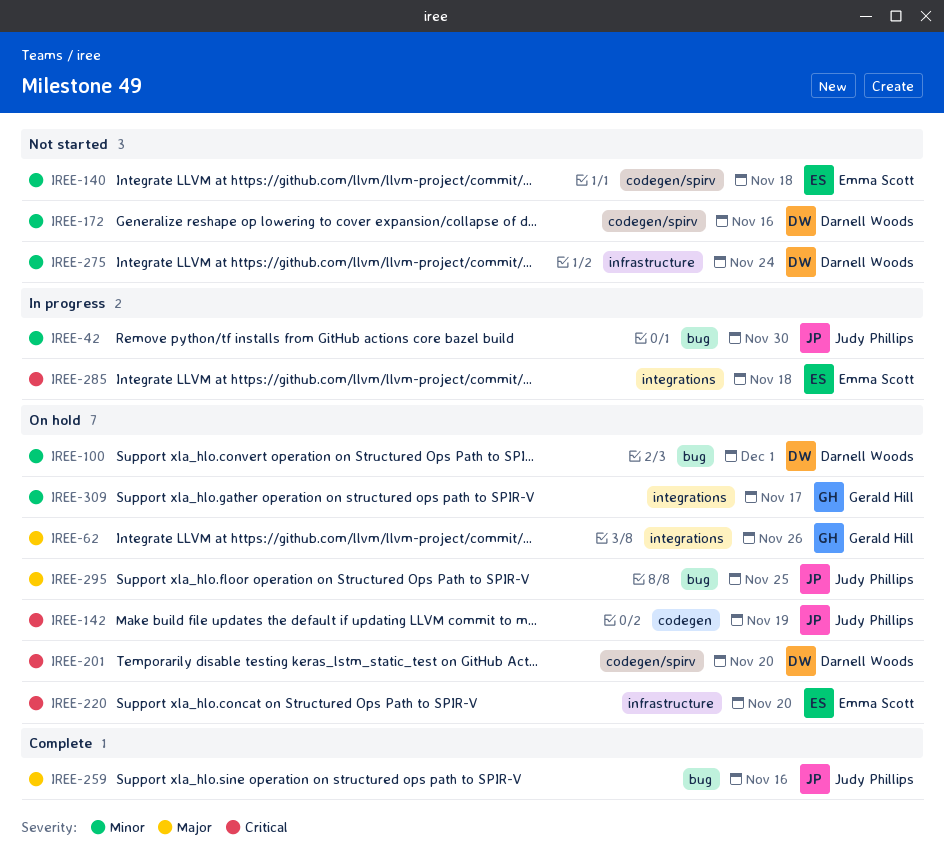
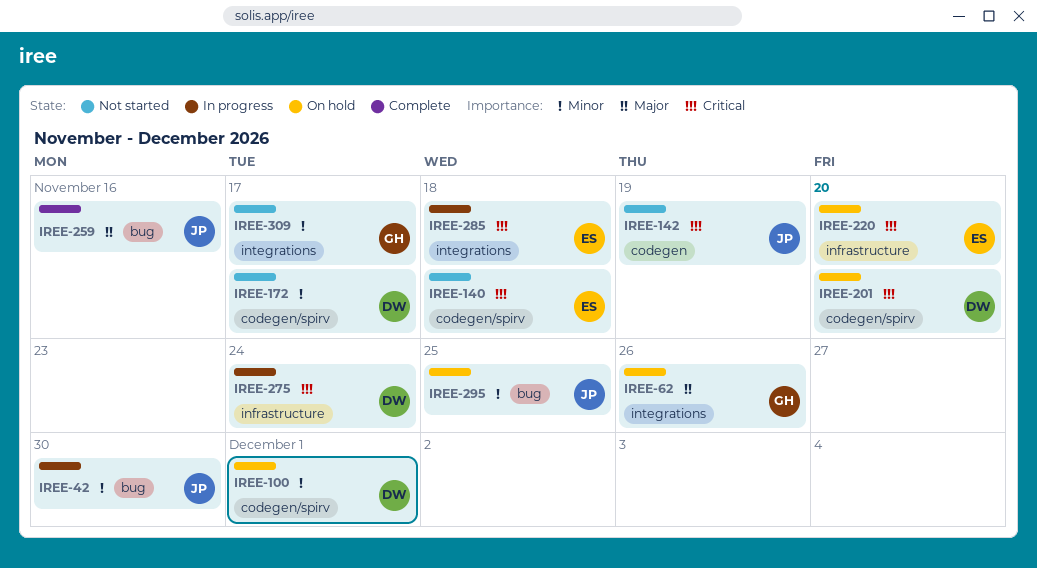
IREE-100, label: bug -> codegen/spirv
IREE-140, priority: Minor -> Critical
IREE-142, status: On hold -> Not started
IREE-172, due: Nov 16 -> Nov 17
IREE-275, status: Not started -> In progress
IREE-275, priority: Minor -> Critical
IREE-295, priority: Major -> Minor
IREE-309, status: On hold -> Not started

